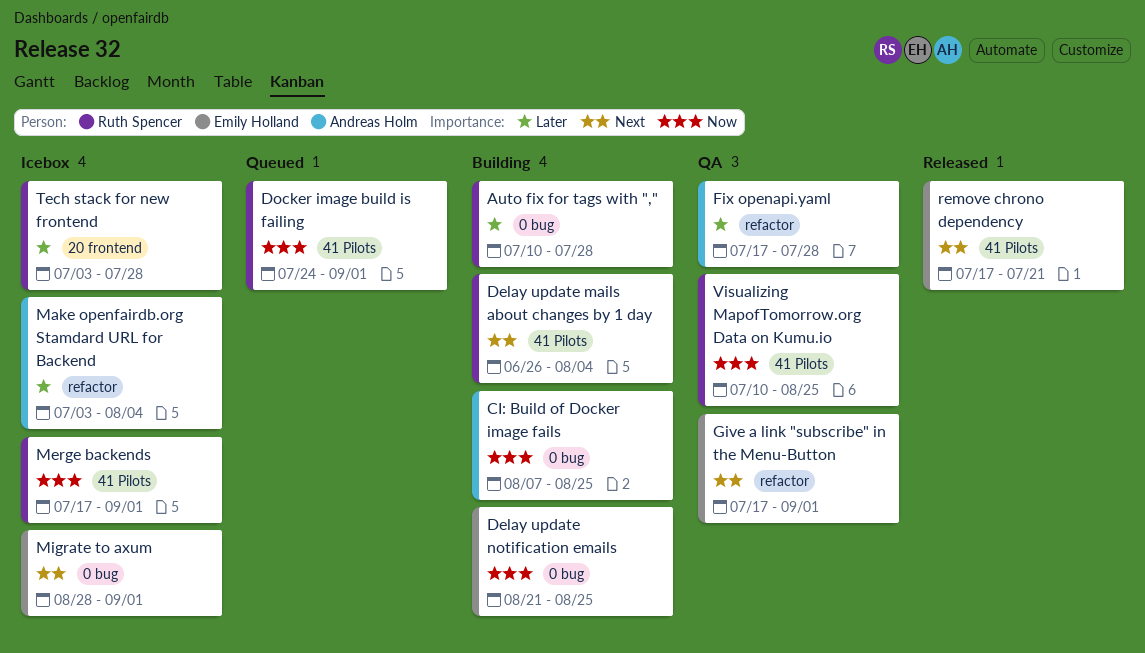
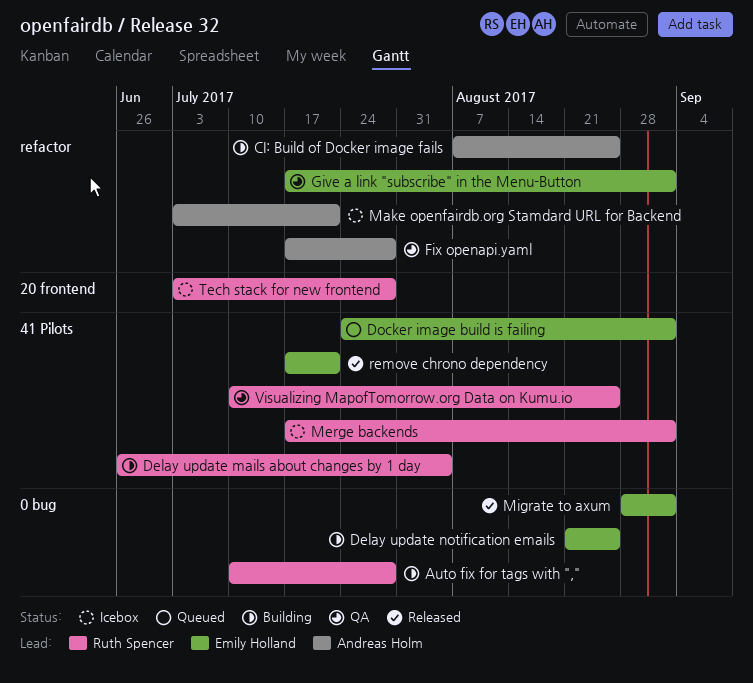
CI: Build of Docker image fails, label: 0 bug -> refactor
Docker image build is failing, owner: Ruth Spencer -> Emily Holland
Make openfairdb.org Stamdard URL for Backend, due: Aug 4 -> Jul 21
Migrate to axum, status: Icebox -> Released

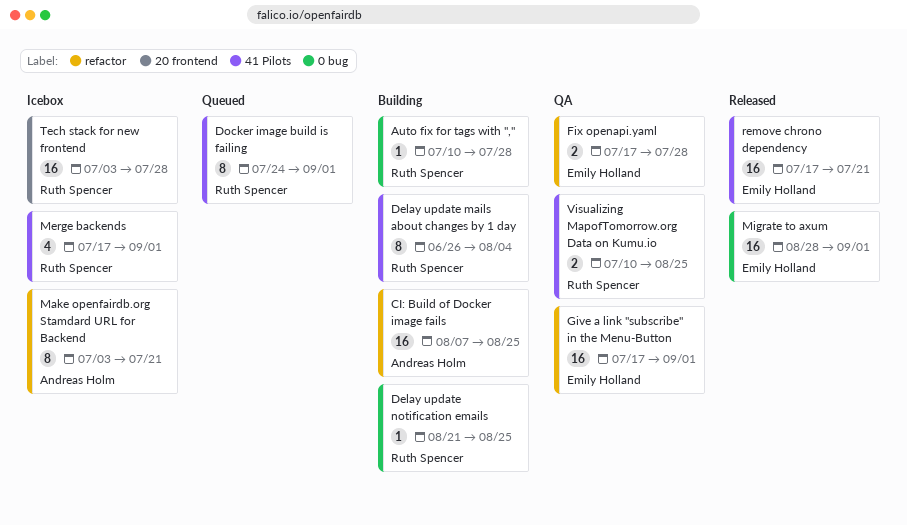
Delay update notification emails, owner: Emily Holland -> Ruth Spencer
Docker image build is failing, owner: Emily Holland -> Ruth Spencer
Fix openapi.yaml, owner: Andreas Holm -> Emily Holland

